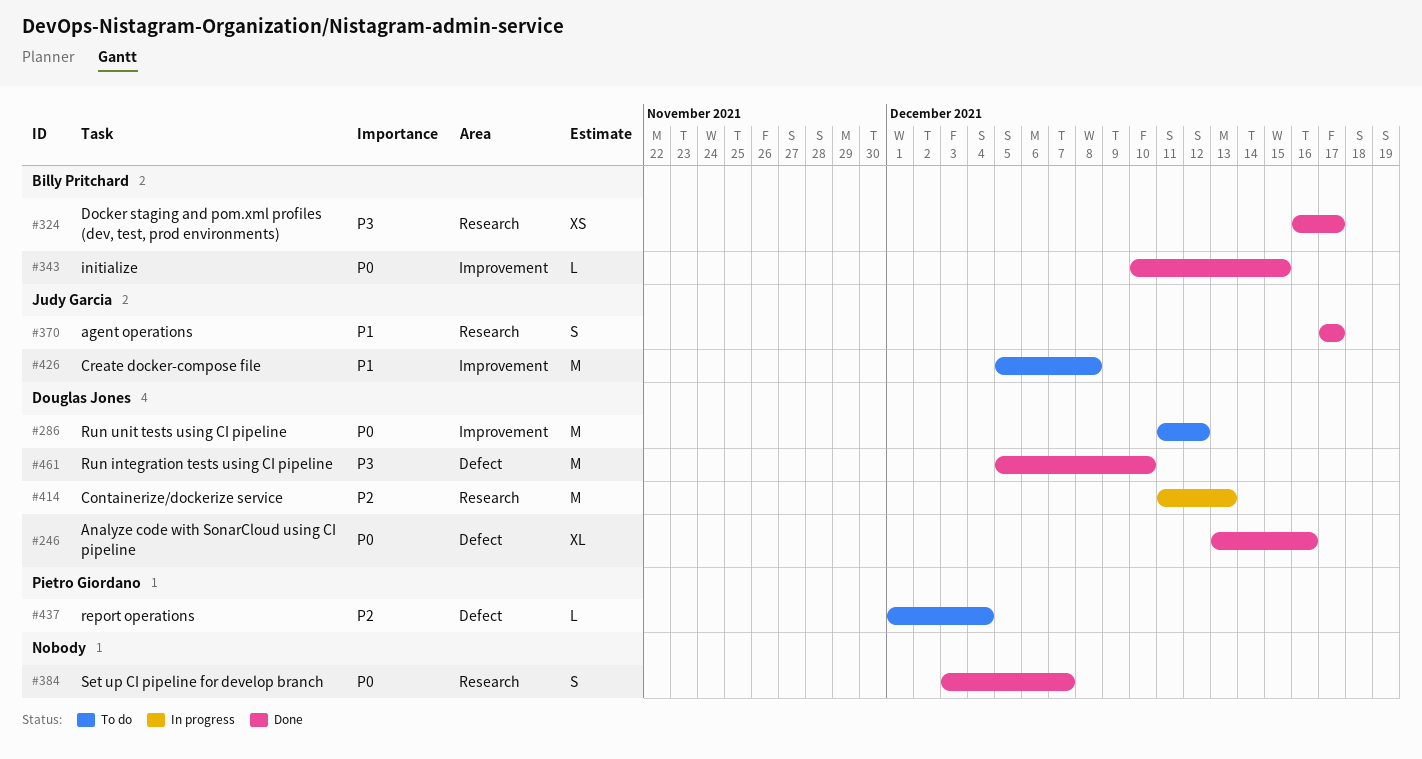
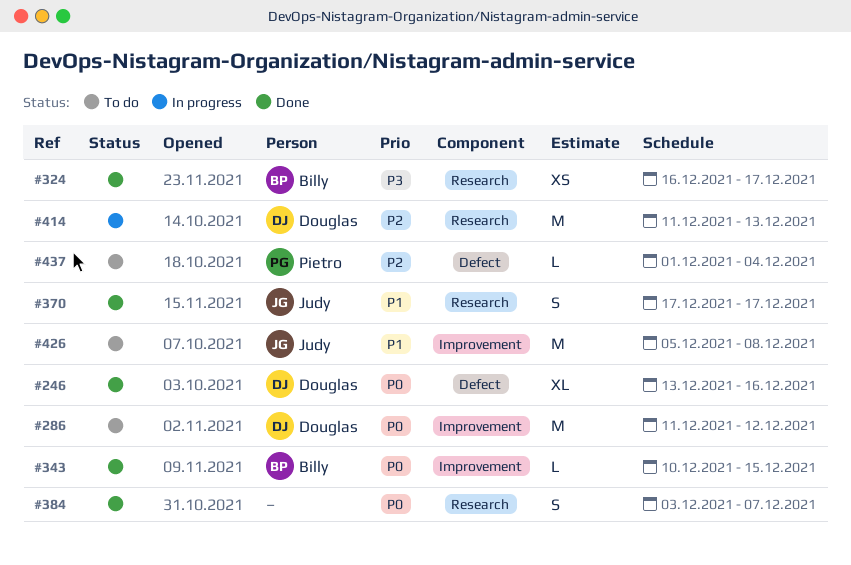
#461: present -> none

